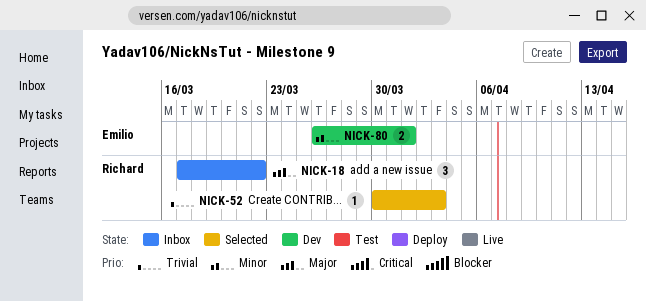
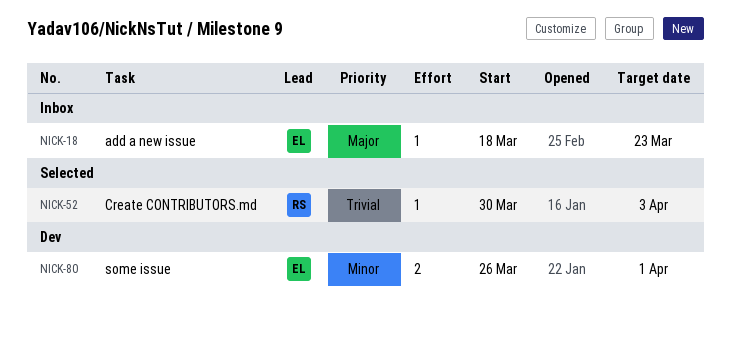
NICK-18, owner: Richard -> Emilio
NICK-18, estimate: 3 -> 1
NICK-18, start: Mar 17 -> Mar 18
NICK-18, due: Mar 22 -> Mar 23

